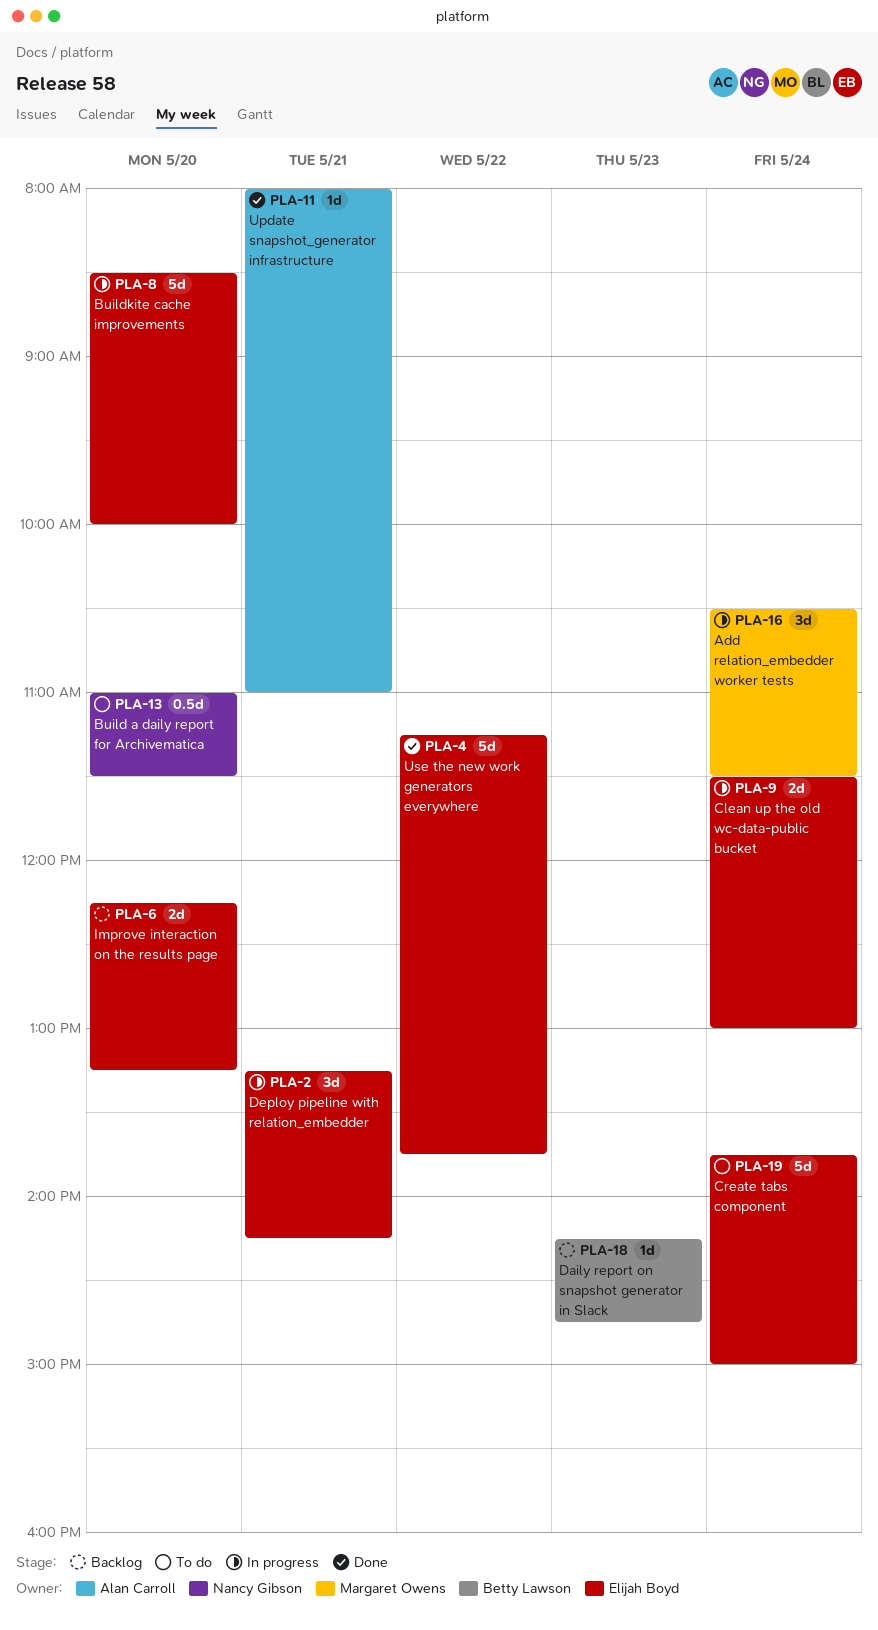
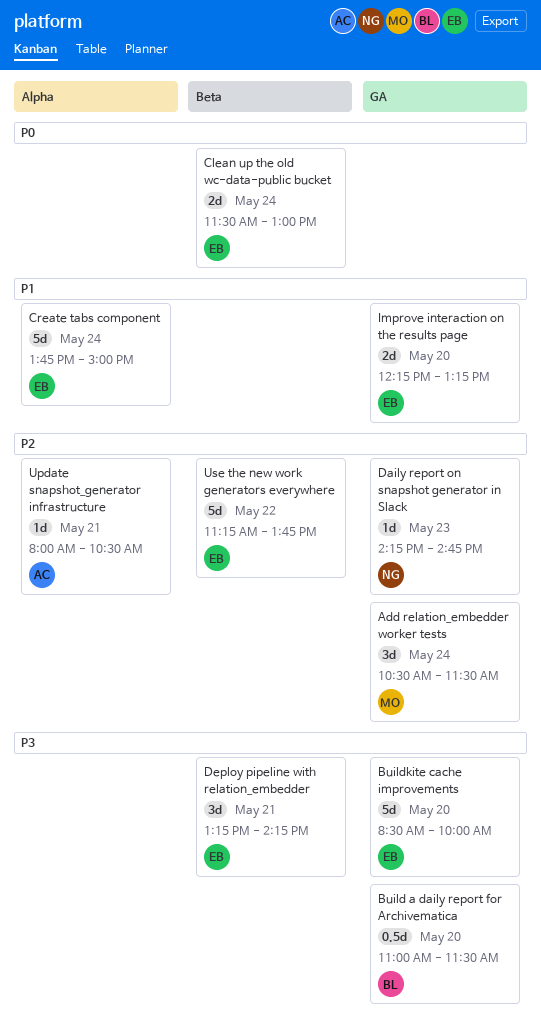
Build a daily report for Archivematica, owner: Nancy Gibson -> Betty Lawson
Daily report on snapshot generator in Slack, owner: Betty Lawson -> Nancy Gibson
Update snapshot_generator infrastructure, ends: 11:00 -> 10:30

